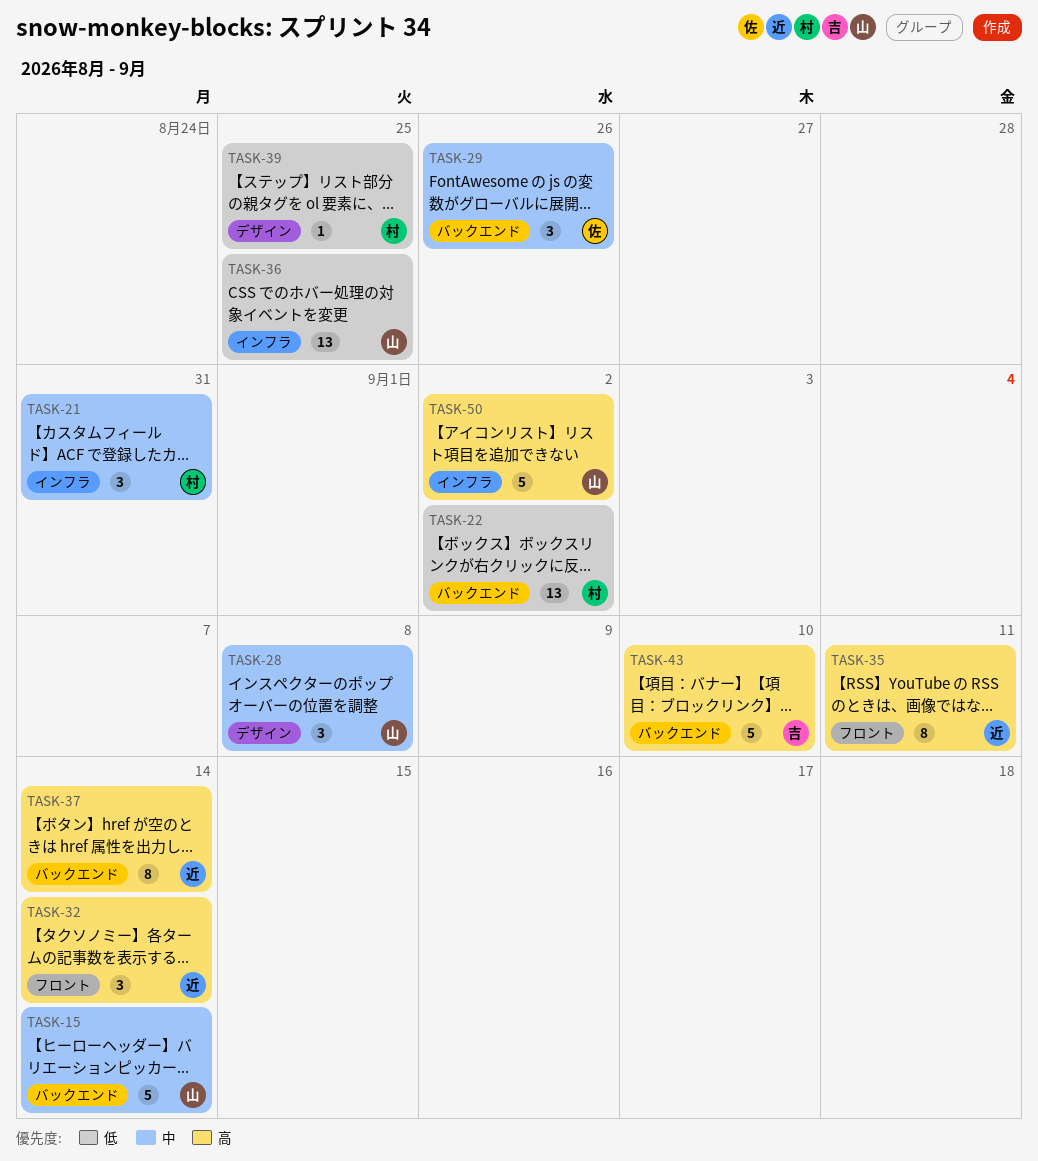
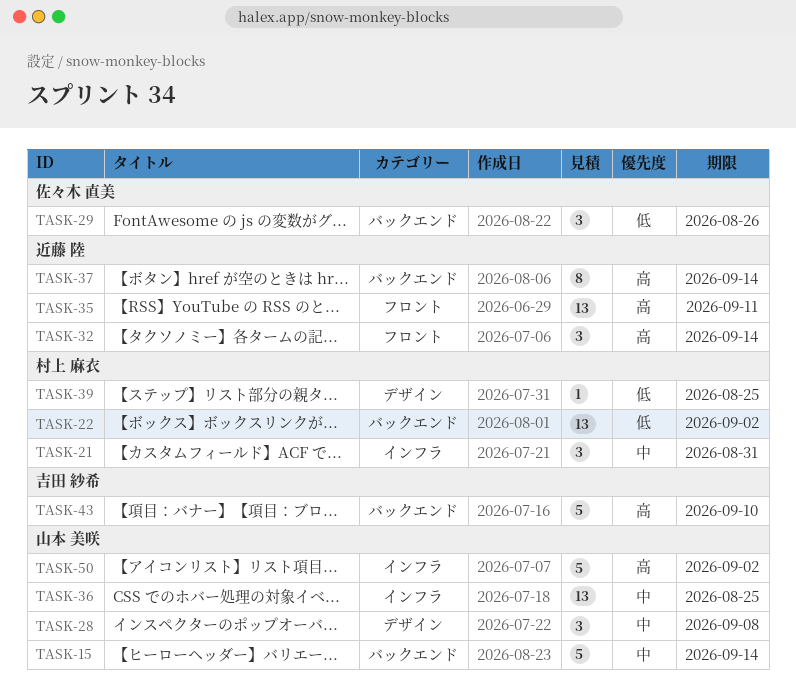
TASK-29, priority: 中 -> 低
TASK-35, estimate: 8 -> 13
TASK-36, priority: 低 -> 中

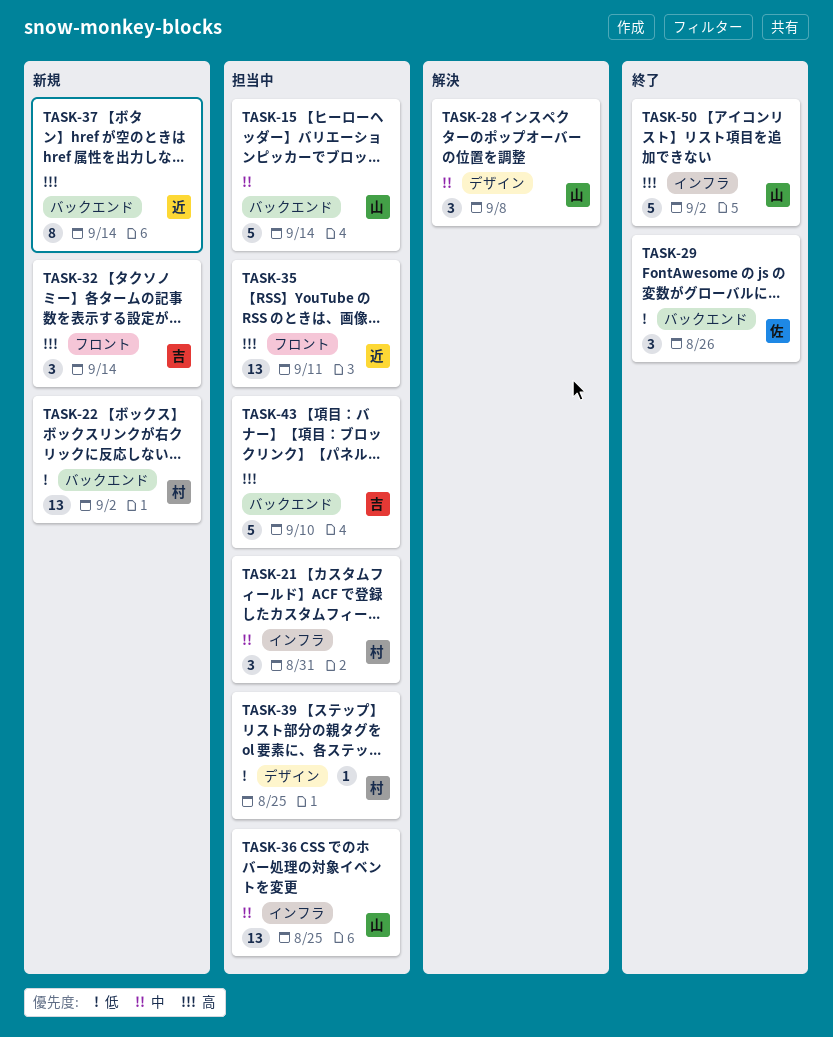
TASK-32, owner: 近藤 陸 -> 吉田 紗希

